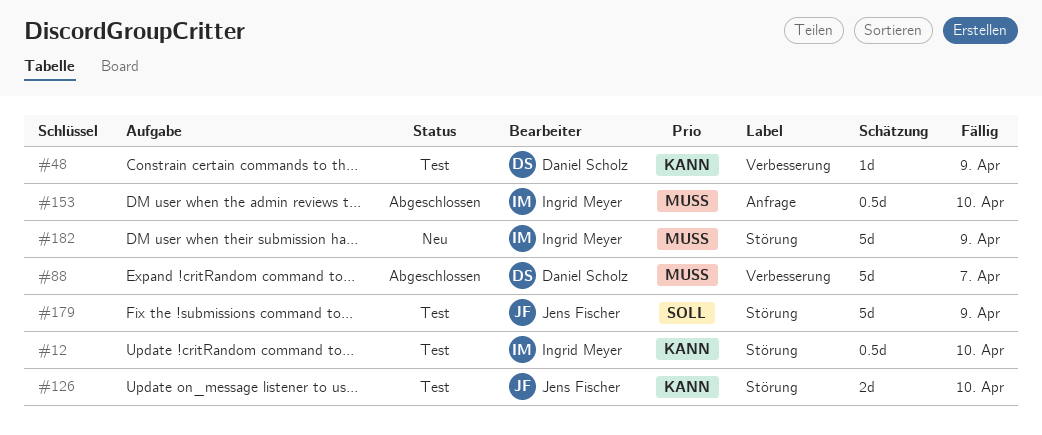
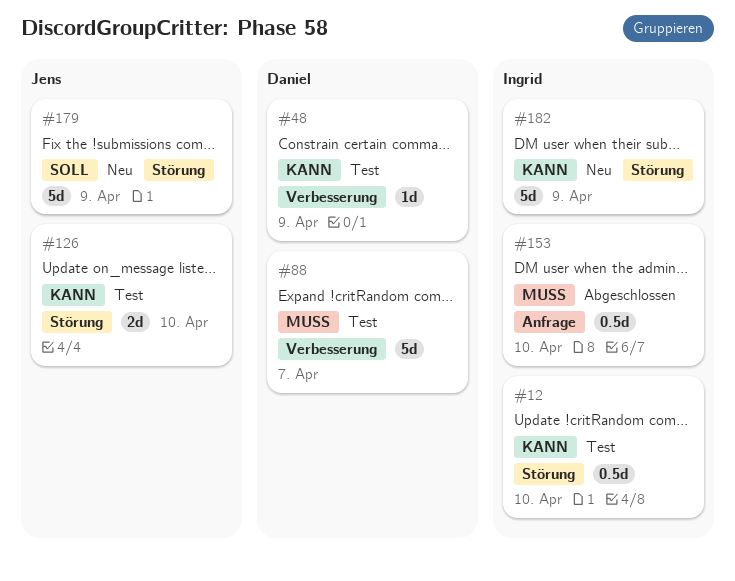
#88, status: Abgeschlossen -> Test
#179, status: Test -> Neu
#182, priority: Muss -> Kann

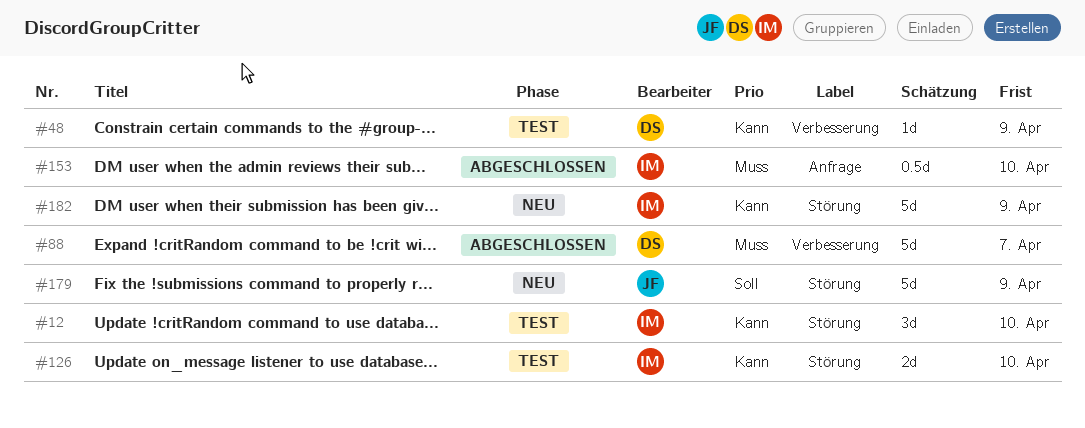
#12, estimate: 0.5d -> 3d
#88, status: Test -> Abgeschlossen
#126, owner: Jens -> Ingrid

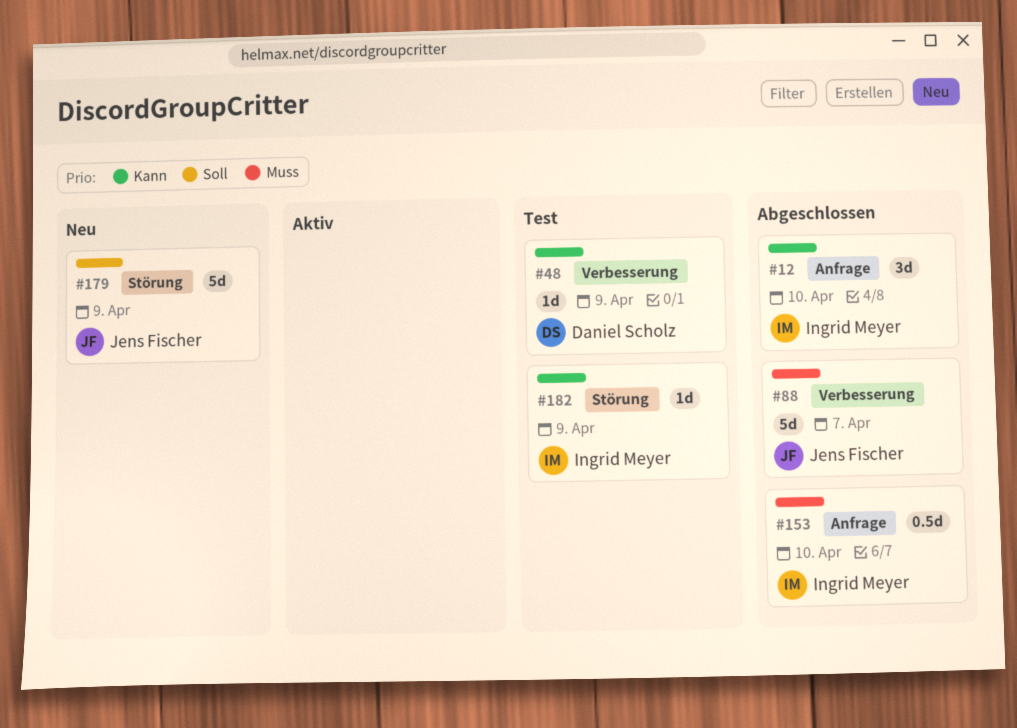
#12, status: Test -> Abgeschlossen
#12, label: Störung -> Anfrage
#88, owner: Daniel Scholz -> Jens Fischer
#126: present -> none
#182, status: Neu -> Test
#182, estimate: 5d -> 1d

